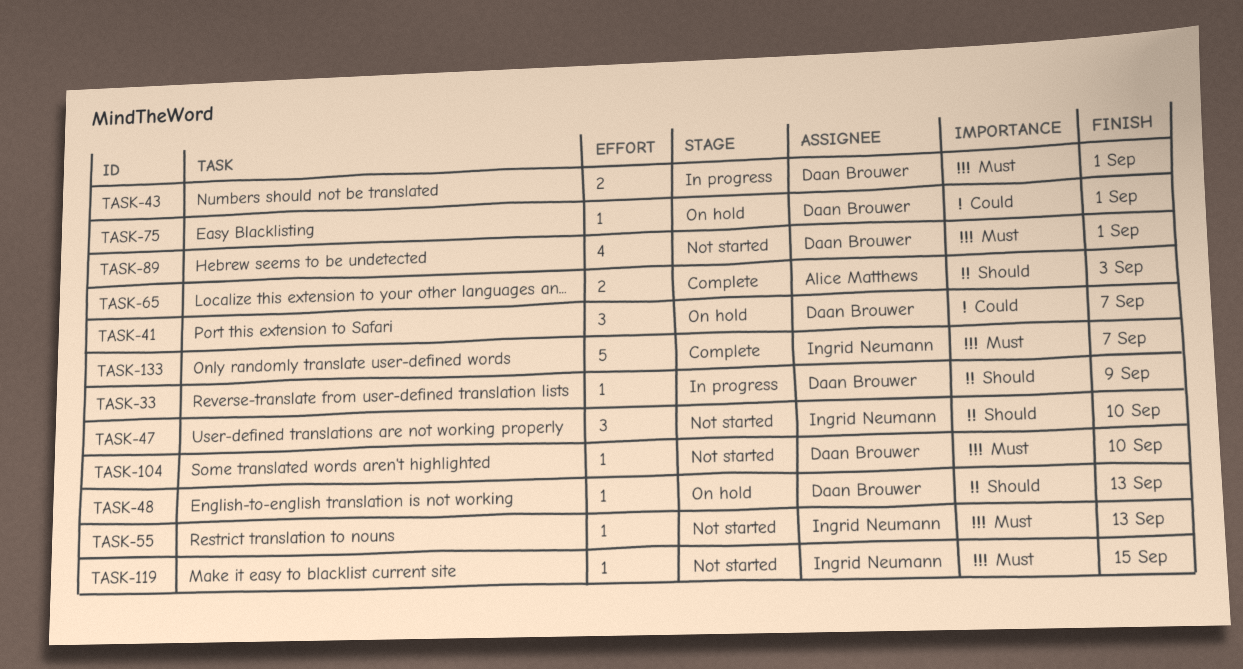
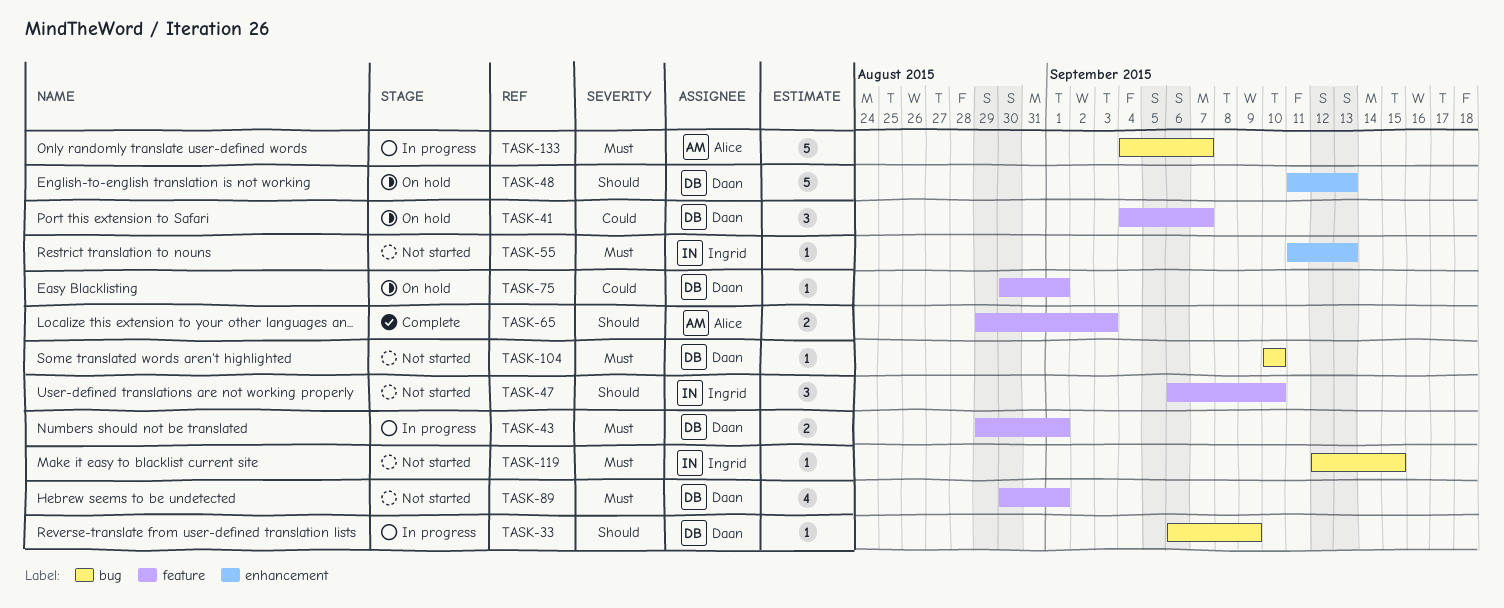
TASK-48, estimate: 1 -> 5
TASK-133, status: Complete -> In progress
TASK-133, owner: Ingrid Neumann -> Alice Matthews

